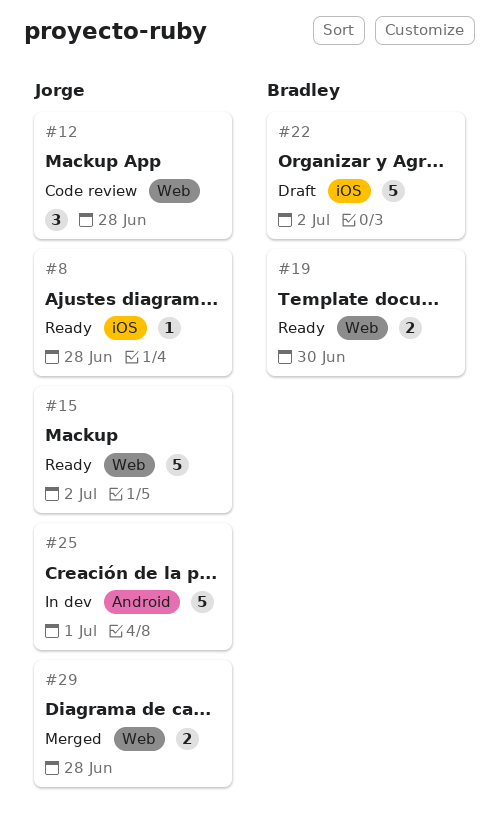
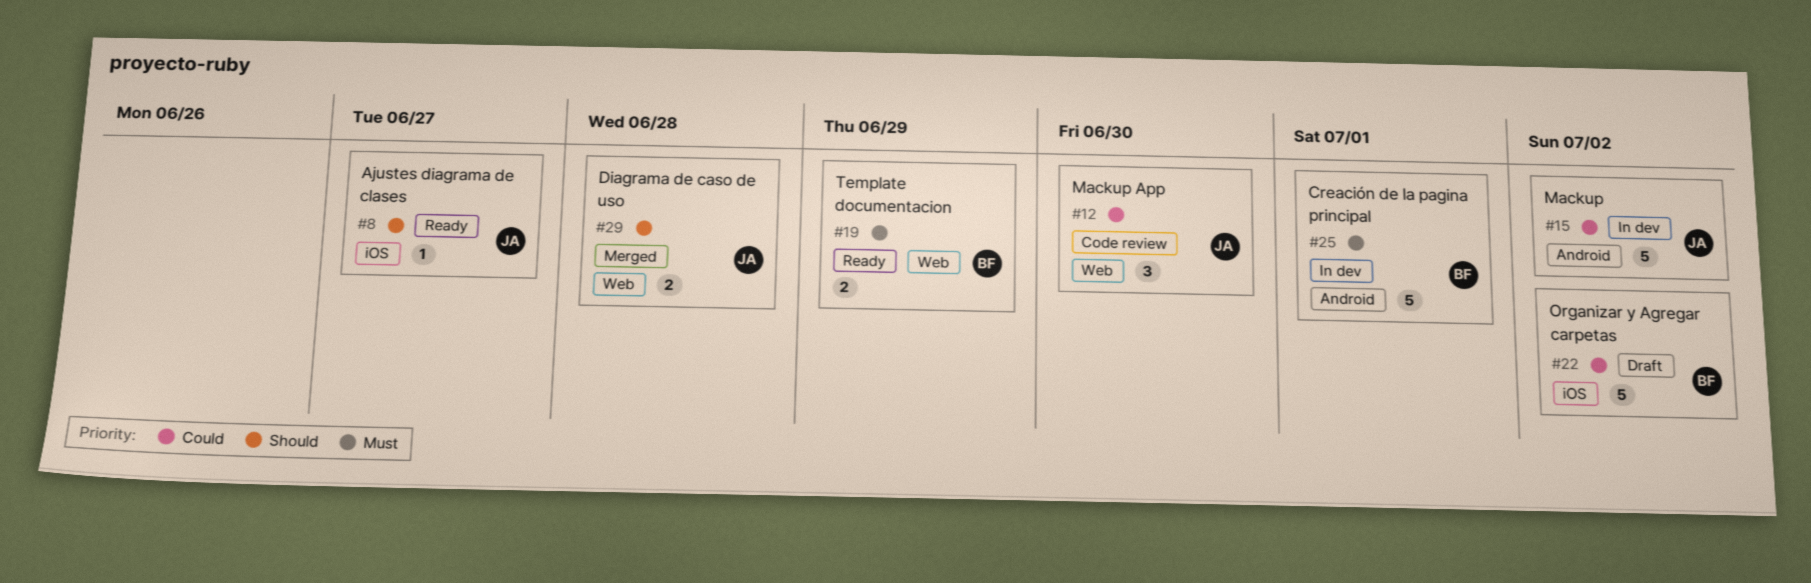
#8, due: Jun 28 -> Jun 27
#12, due: Jun 28 -> Jun 30
#15, status: Ready -> In dev
#15, label: Web -> Android
#19, due: Jun 30 -> Jun 29
#25, owner: Jorge -> Bradley

